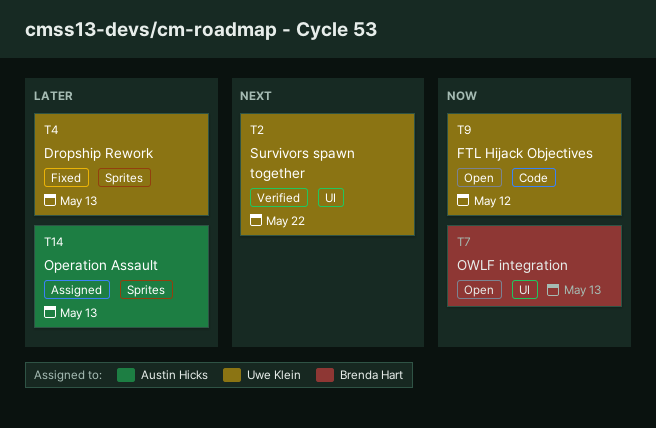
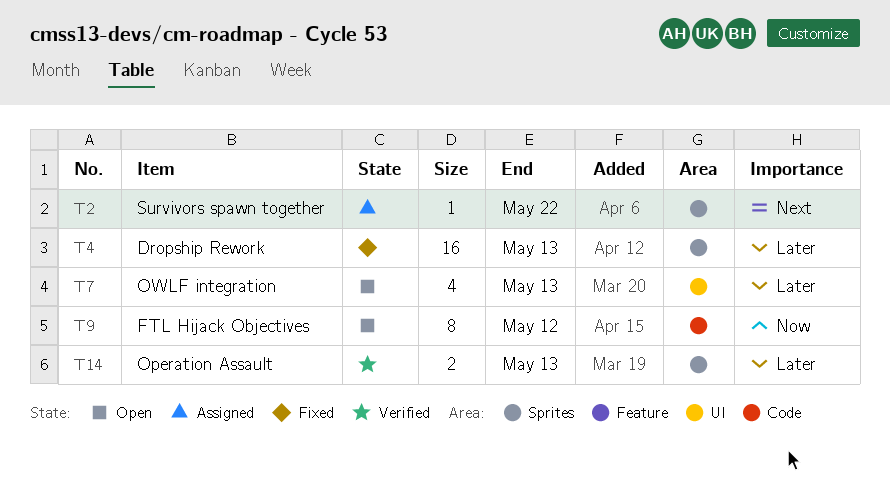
T2, status: Verified -> Assigned
T2, label: UI -> Sprites
T7, priority: Now -> Later
T14, status: Assigned -> Verified

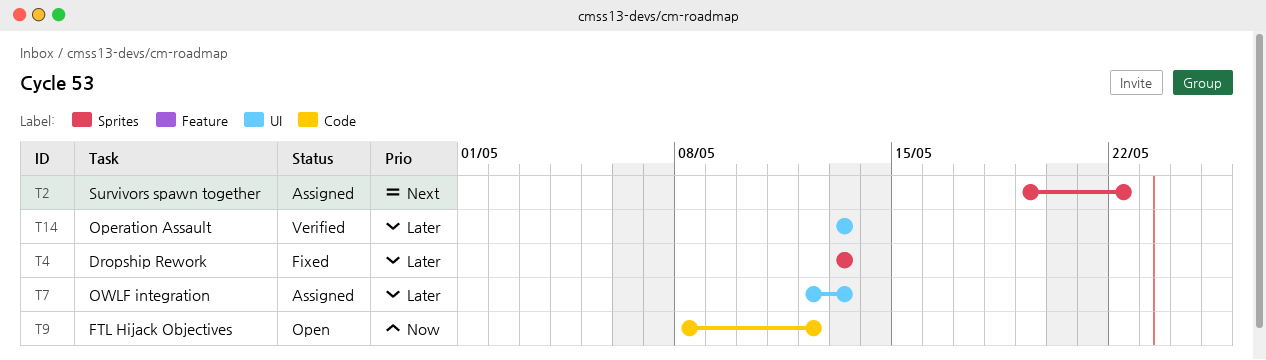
T7, status: Open -> Assigned
T14, label: Sprites -> UI

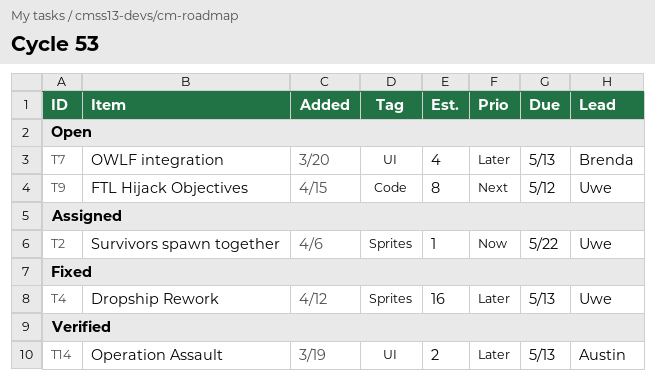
T2, priority: Next -> Now
T7, status: Assigned -> Open
T9, priority: Now -> Next

